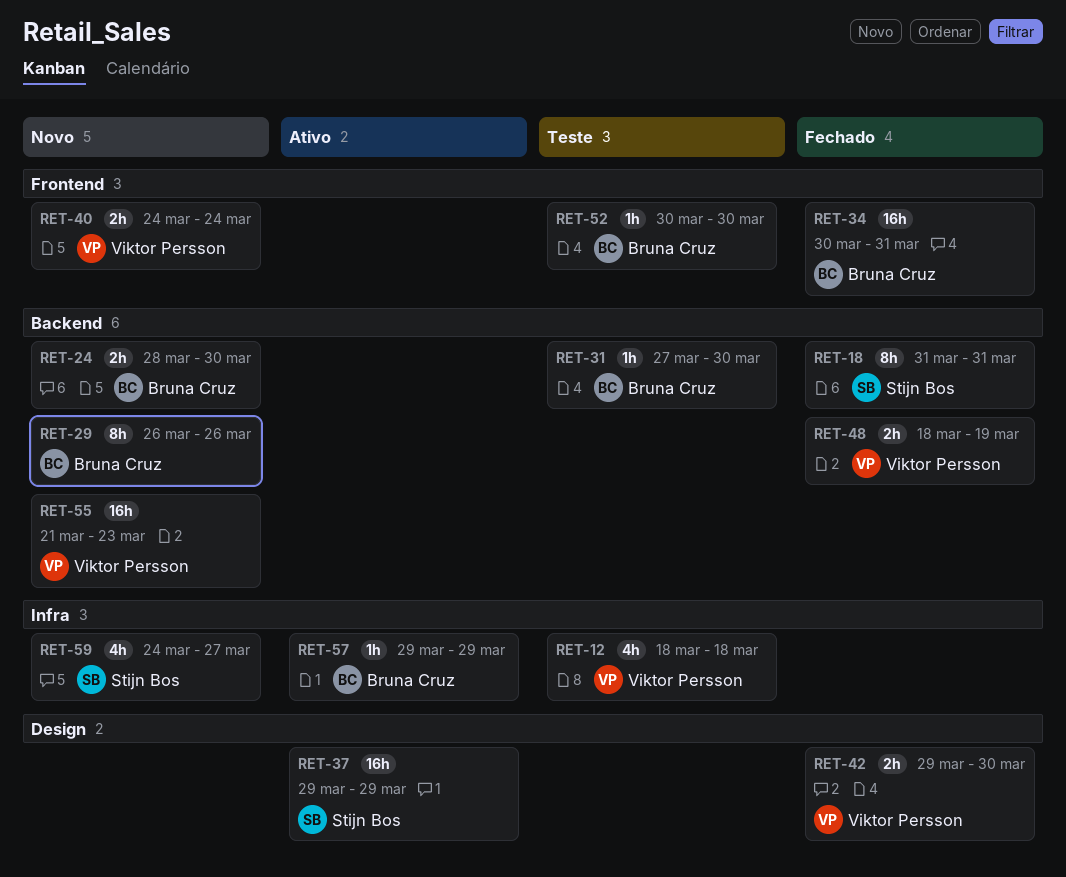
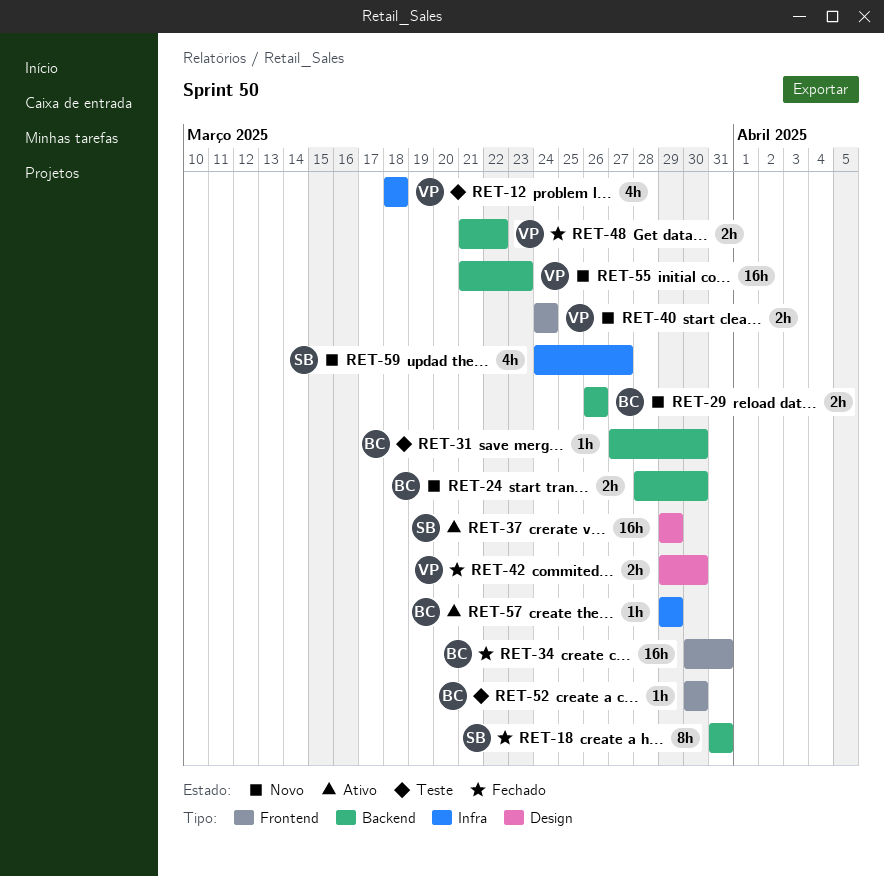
RET-29, estimate: 8h -> 2h
RET-48, start: Mar 18 -> Mar 21
RET-48, due: Mar 19 -> Mar 22

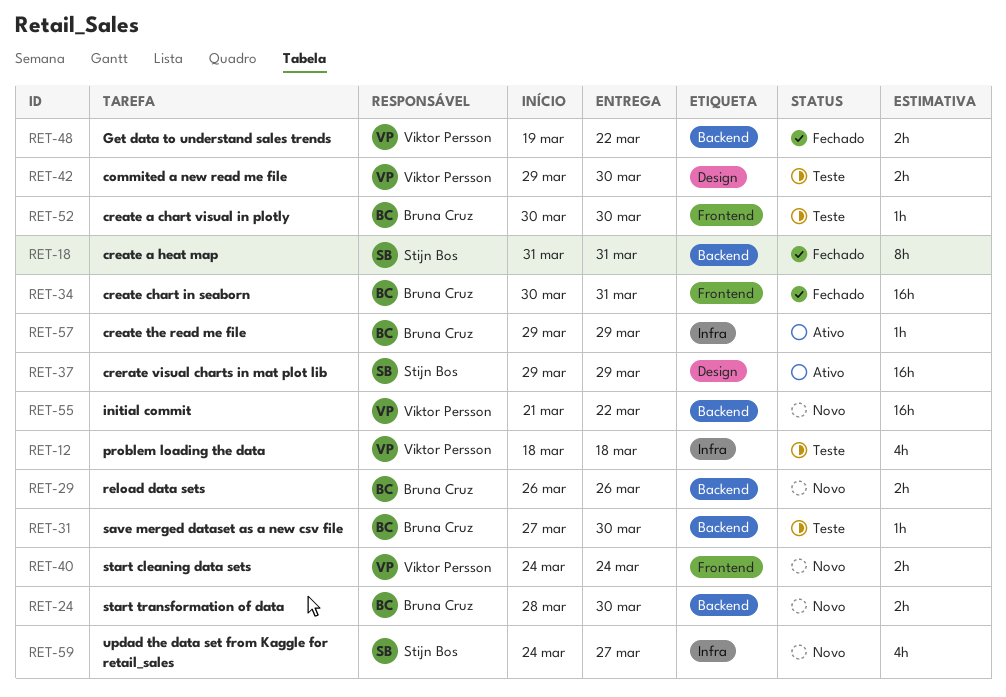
RET-42, status: Fechado -> Teste
RET-48, start: Mar 21 -> Mar 19
RET-55, due: Mar 23 -> Mar 22

